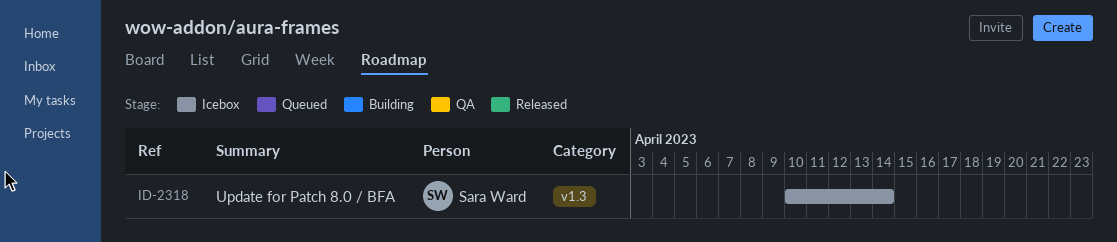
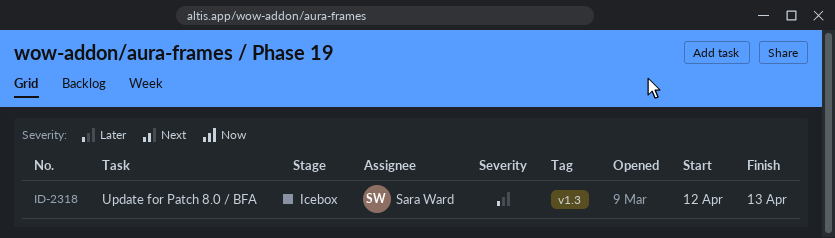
ID-2318, start: Apr 10 -> Apr 12
ID-2318, due: Apr 14 -> Apr 13

